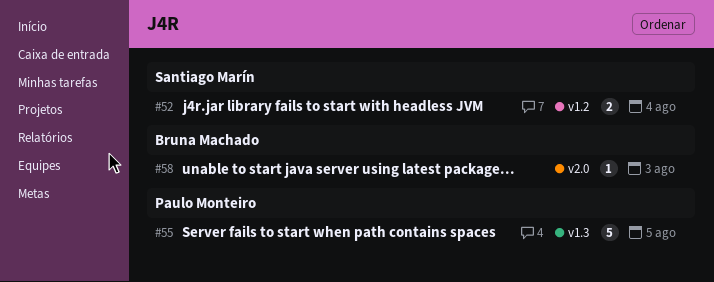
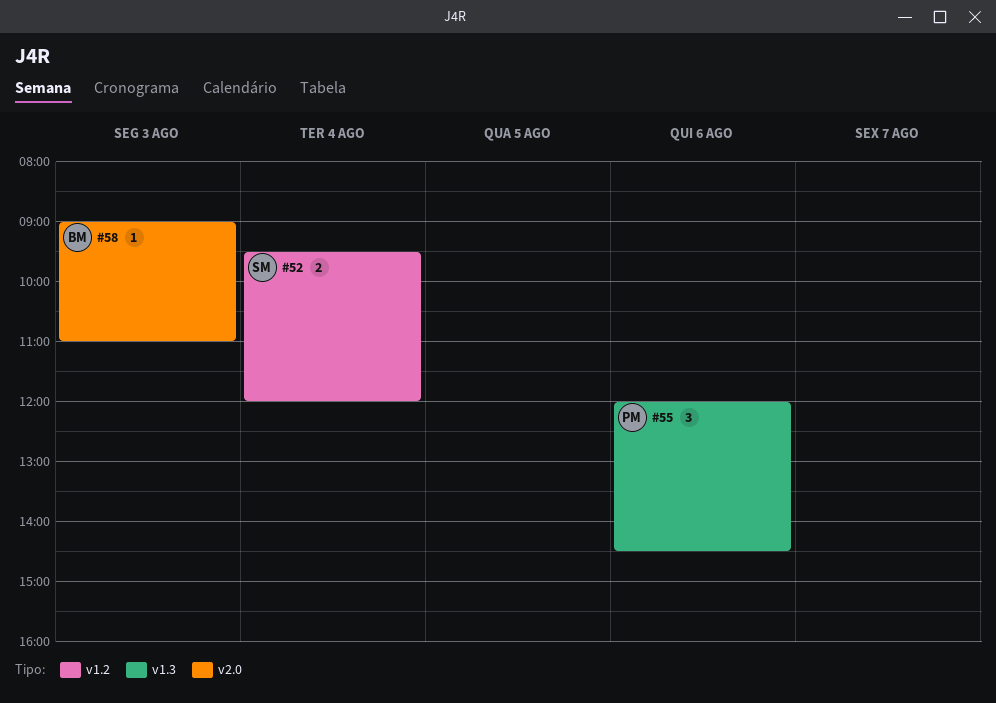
#55, estimate: 5 -> 3
#55, day: Aug 5 -> Aug 6

